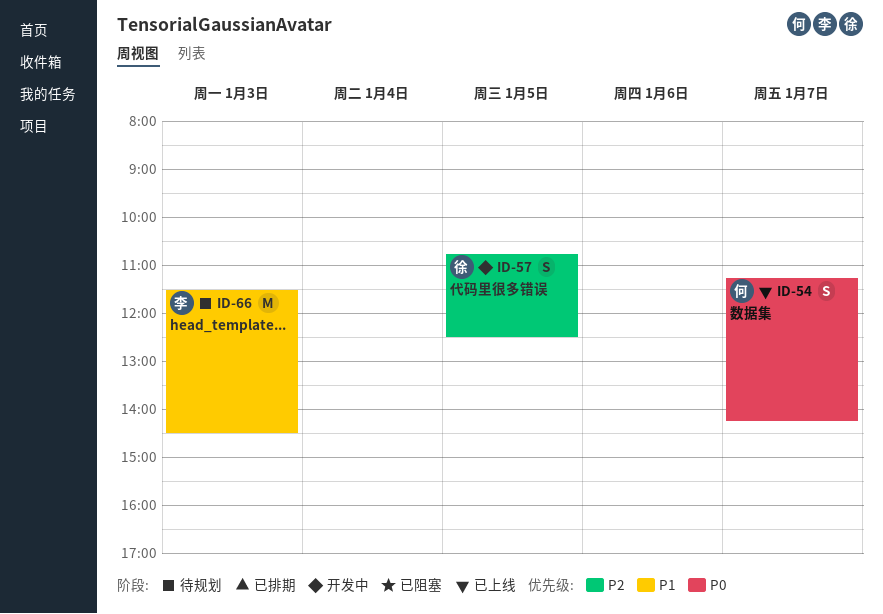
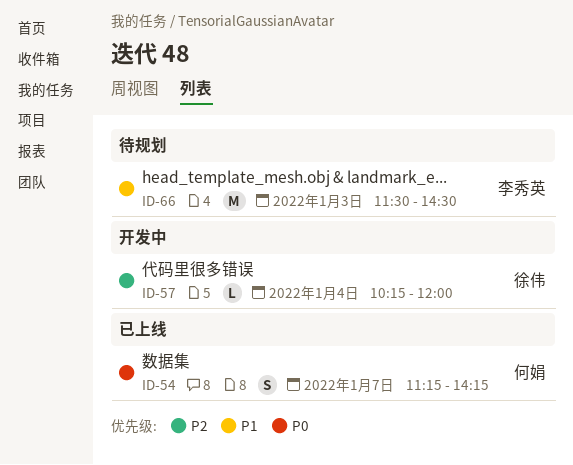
ID-57, estimate: S -> L
ID-57, day: Jan 5 -> Jan 4
ID-57, begins: 10:45 -> 10:15
ID-57, ends: 12:30 -> 12:00

